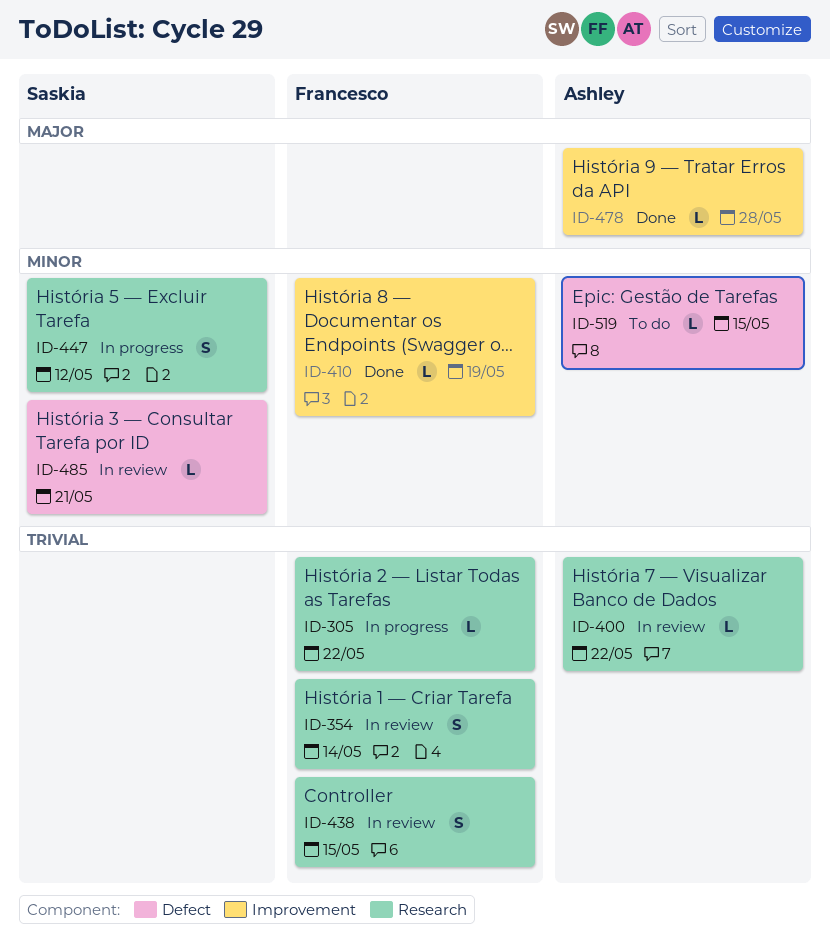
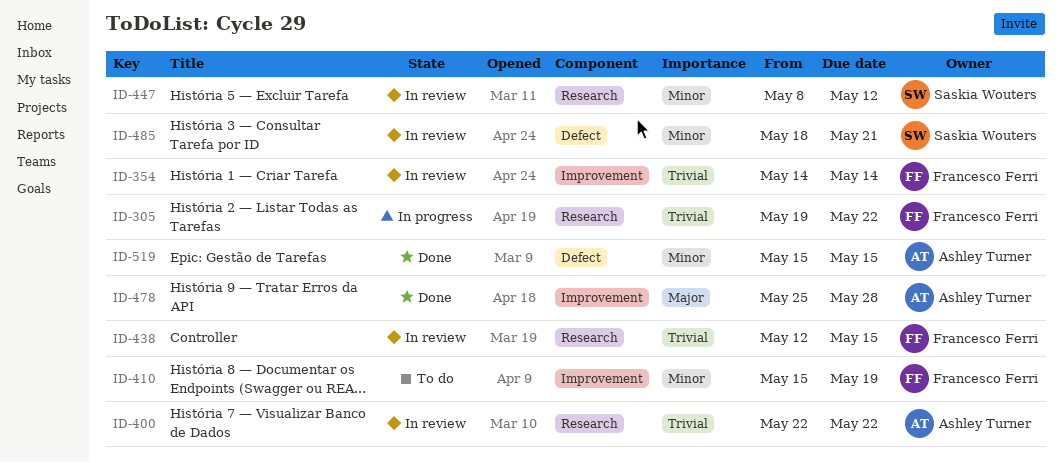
ID-354, label: Research -> Improvement
ID-410, status: Done -> To do
ID-447, status: In progress -> In review
ID-519, status: To do -> Done

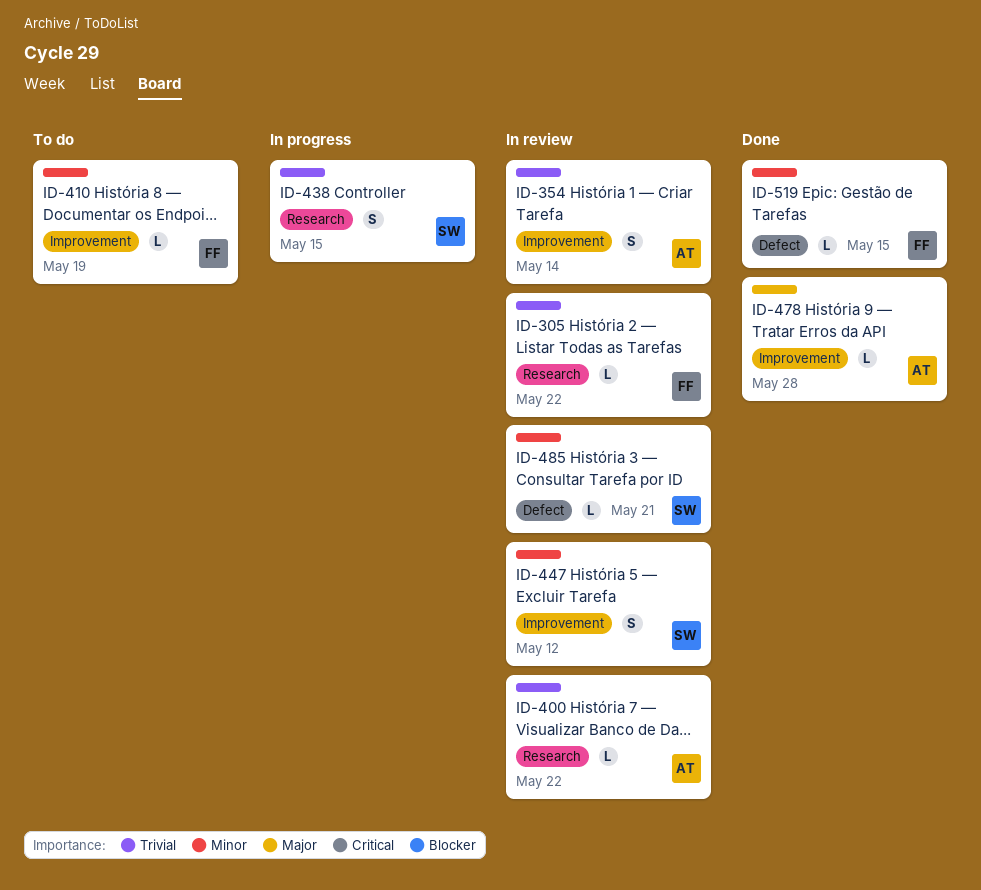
ID-305, status: In progress -> In review
ID-354, owner: Francesco Ferri -> Ashley Turner
ID-438, status: In review -> In progress
ID-438, owner: Francesco Ferri -> Saskia Wouters
ID-447, label: Research -> Improvement
ID-519, owner: Ashley Turner -> Francesco Ferri

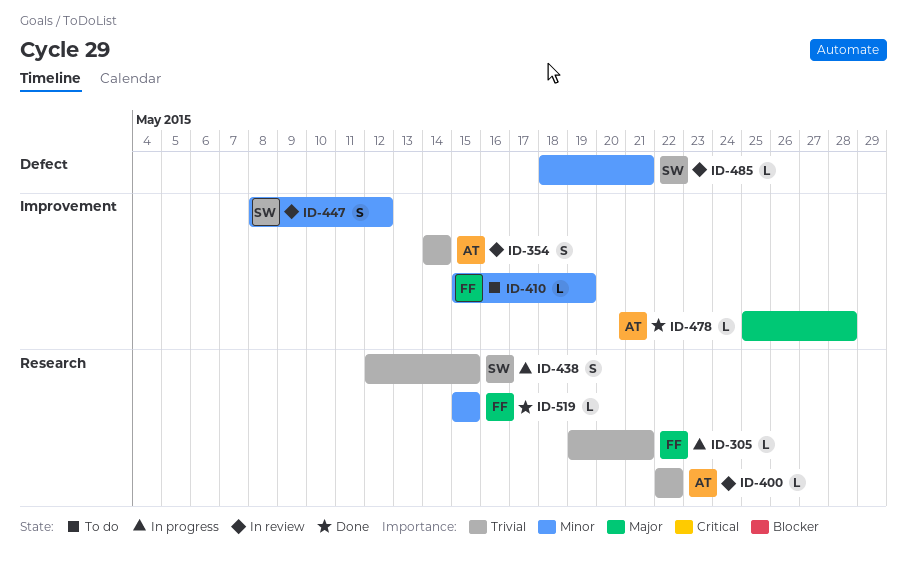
ID-305, status: In review -> In progress
ID-305, due: May 22 -> May 21
ID-519, label: Defect -> Research

